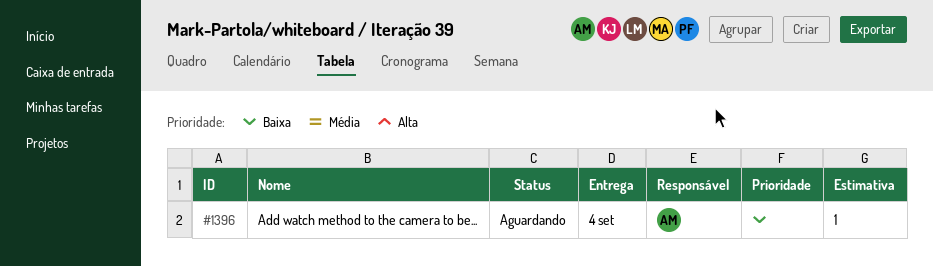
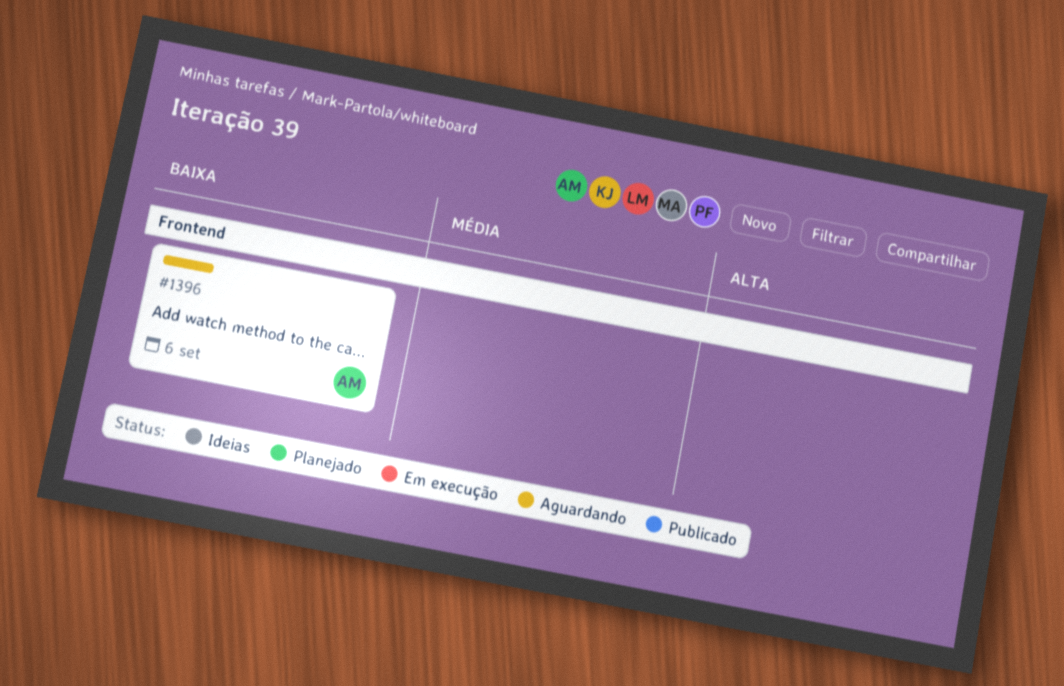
#1396, due: Sep 4 -> Sep 6

